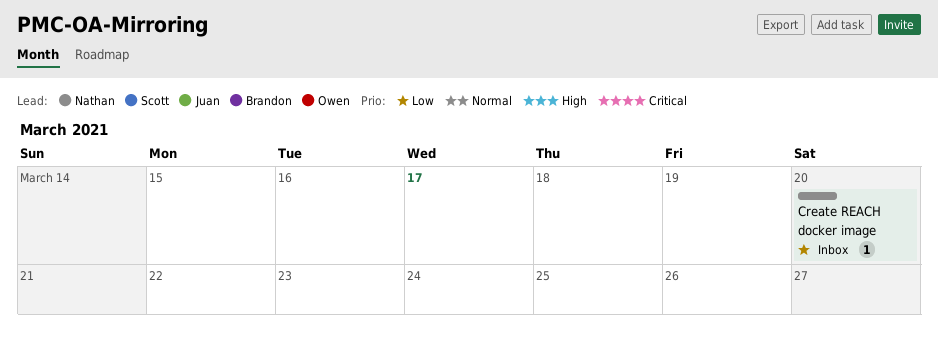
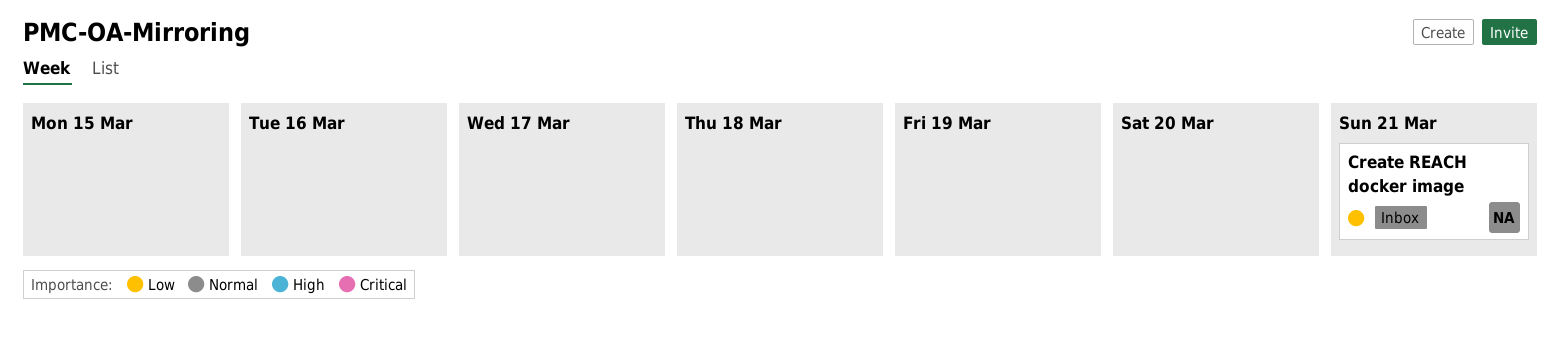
Create REACH docker image, due: Mar 20 -> Mar 21

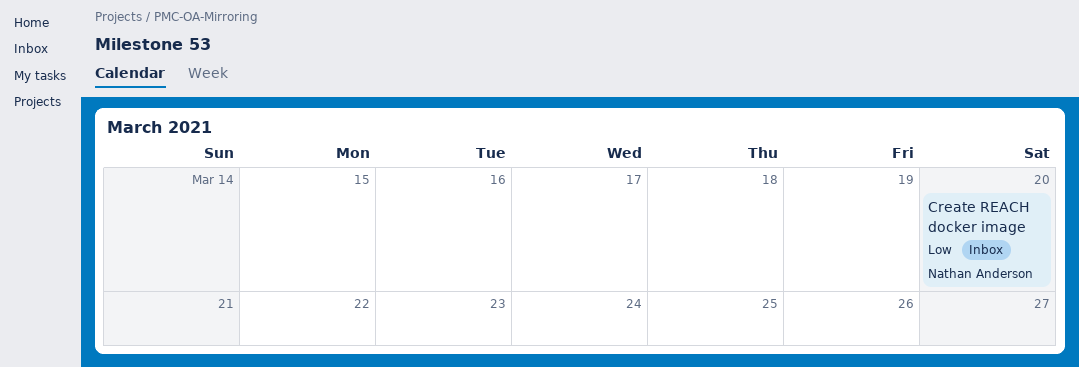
Create REACH docker image, due: Mar 21 -> Mar 20

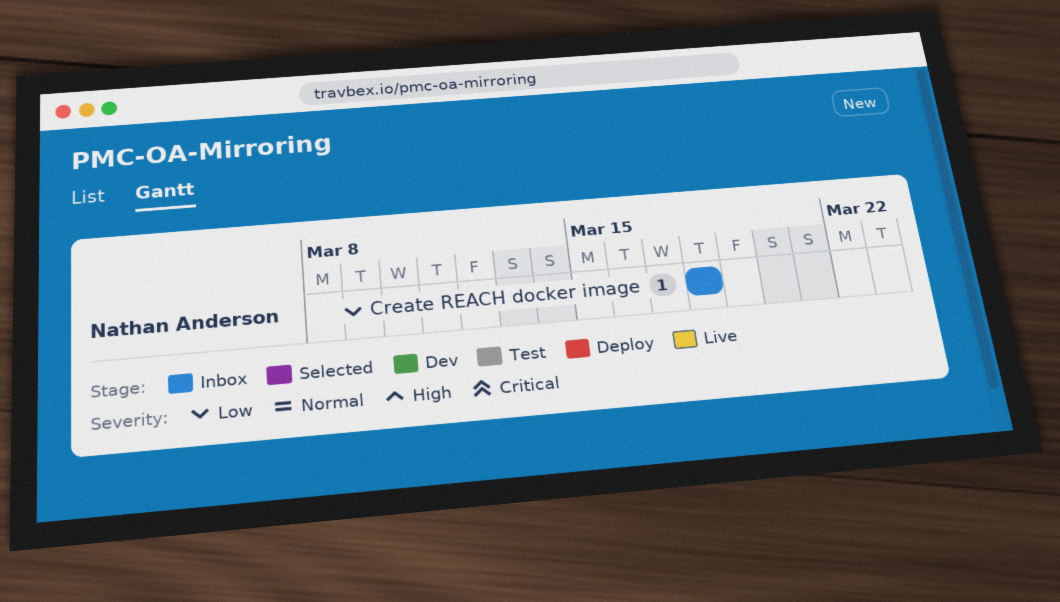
Create REACH docker image, due: Mar 20 -> Mar 18

